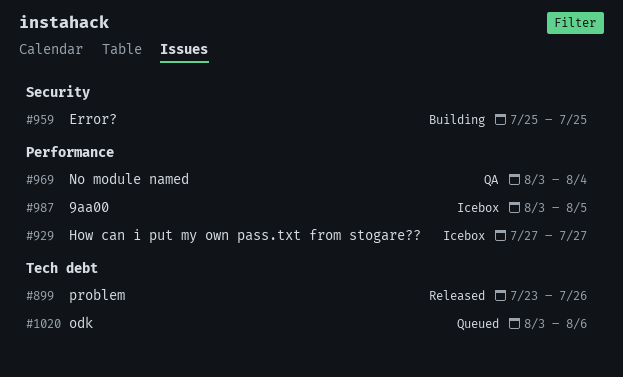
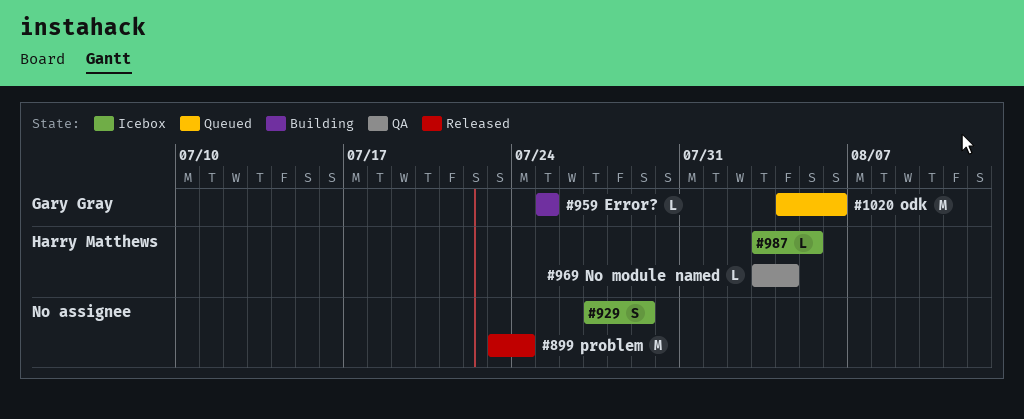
#899, due: Jul 26 -> Jul 24
#929, due: Jul 27 -> Jul 29
#1020, start: Aug 3 -> Aug 4

